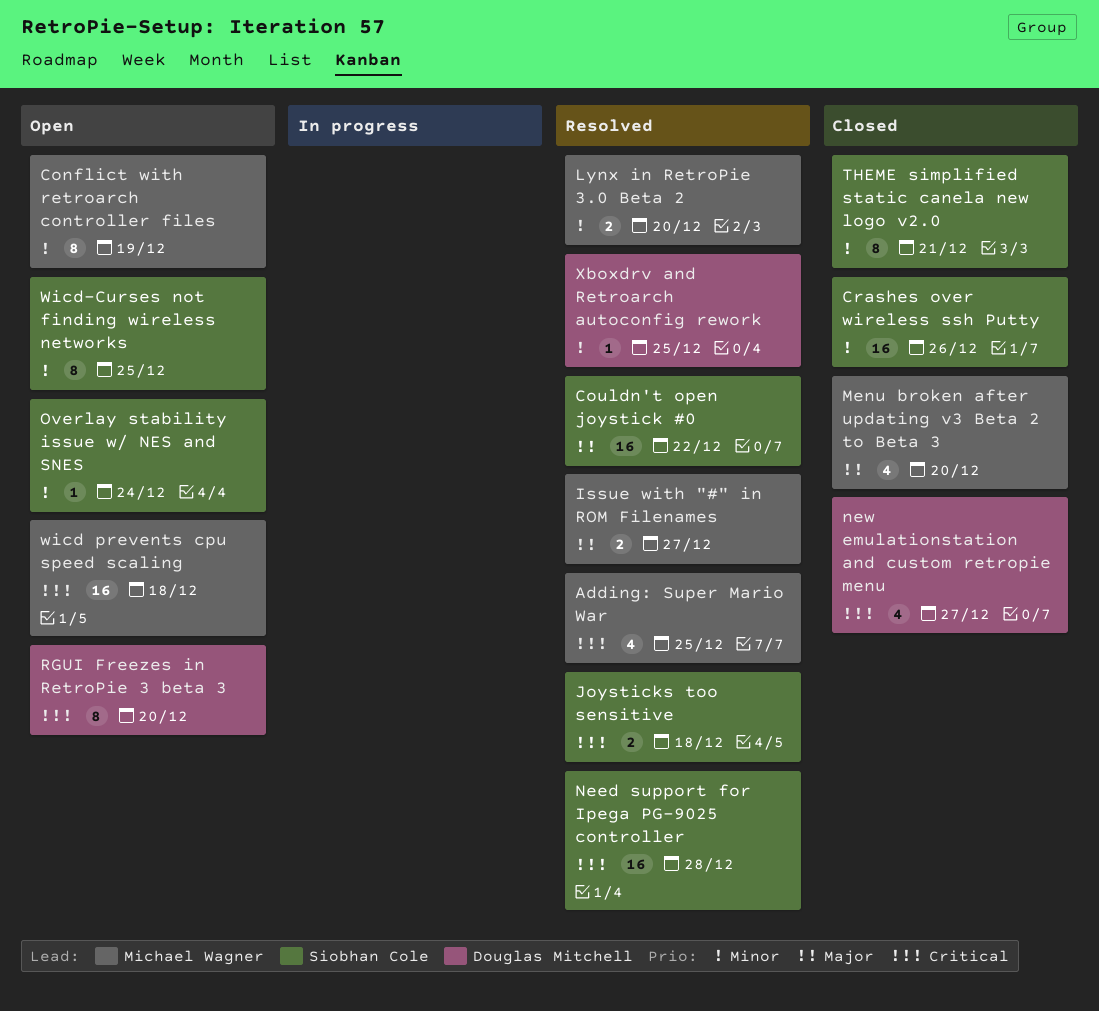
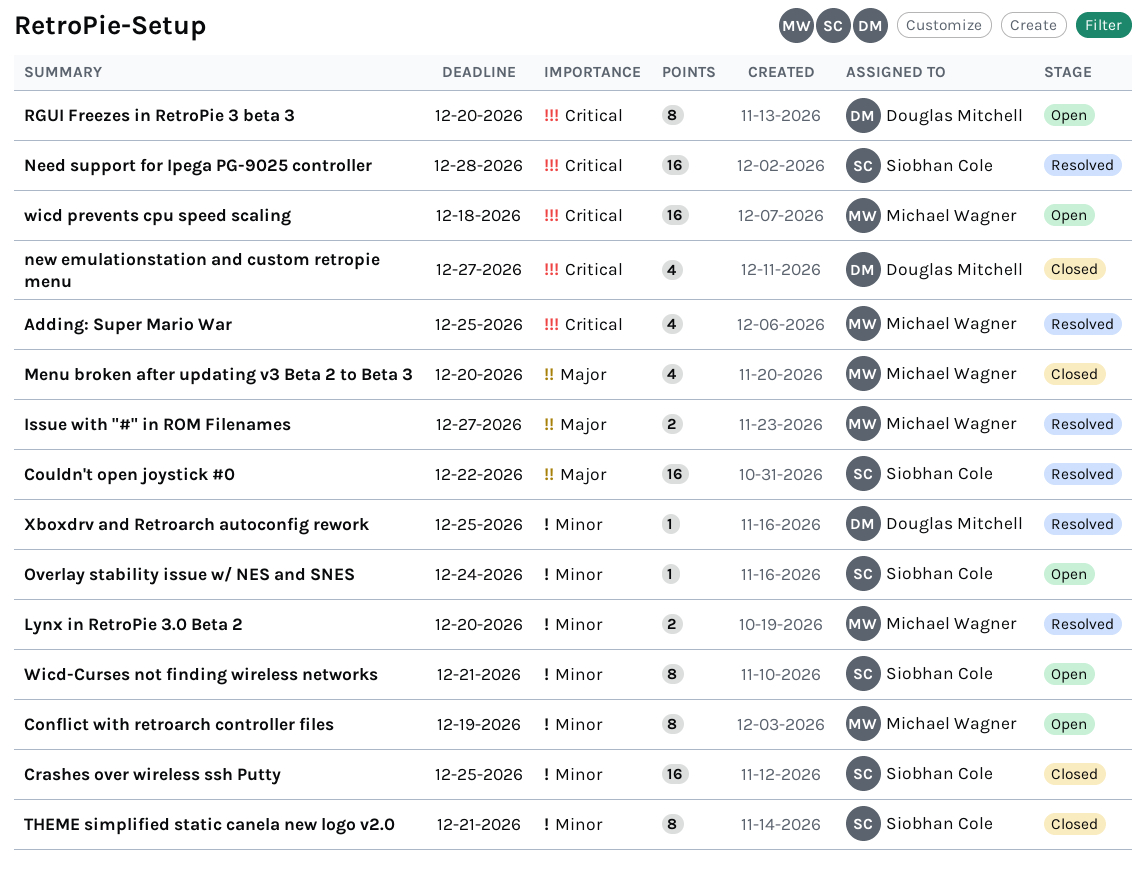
Crashes over wireless ssh Putty, due: Dec 26 -> Dec 25
Joysticks too sensitive: present -> none
Wicd-Curses not finding wireless networks, due: Dec 25 -> Dec 21

